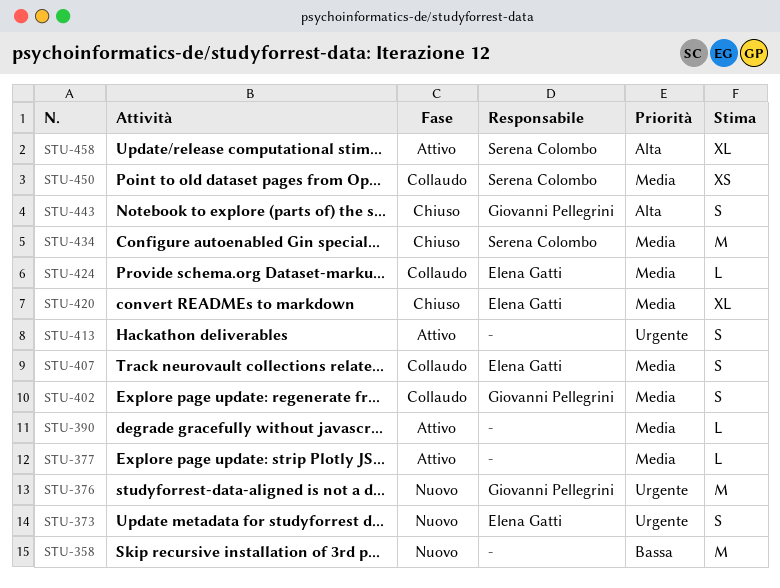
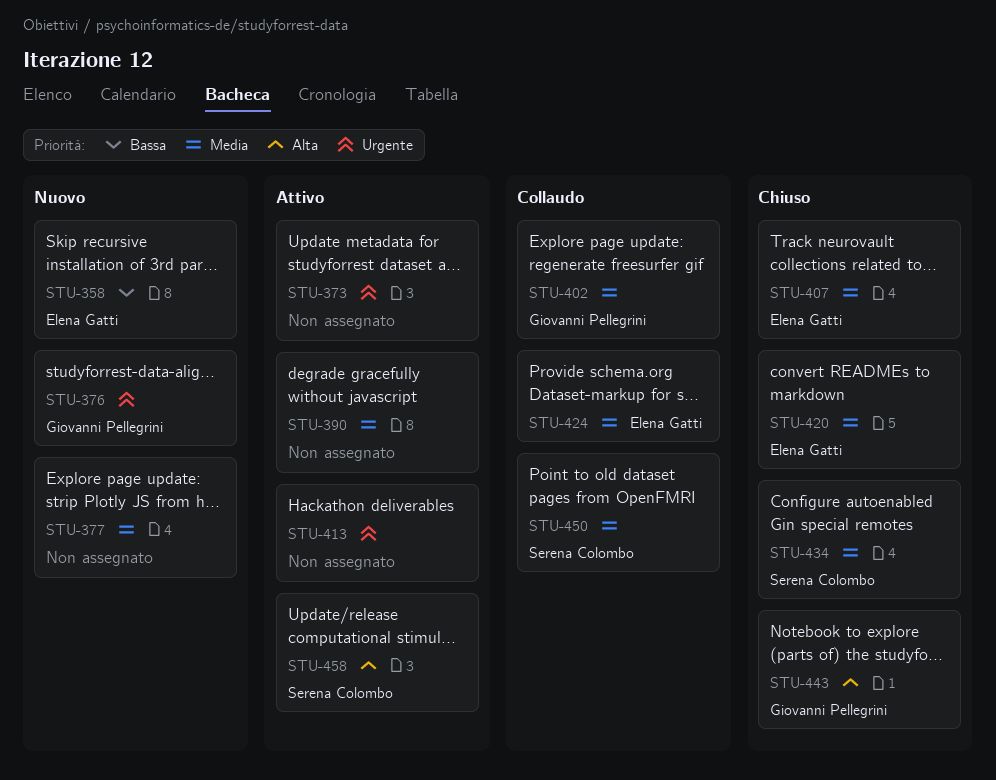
STU-358, owner: none -> Elena Gatti
STU-373, status: Nuovo -> Attivo
STU-373, owner: Elena Gatti -> none
STU-377, status: Attivo -> Nuovo
STU-407, status: Collaudo -> Chiuso

